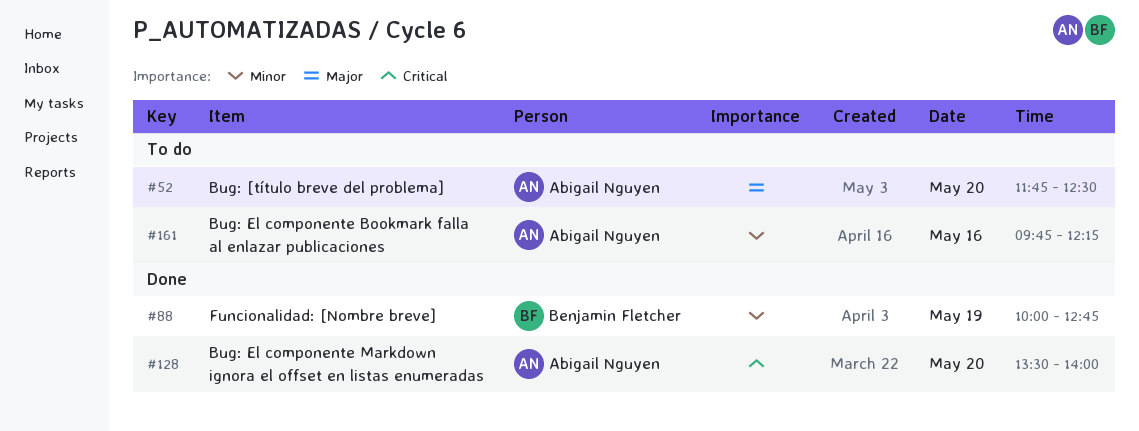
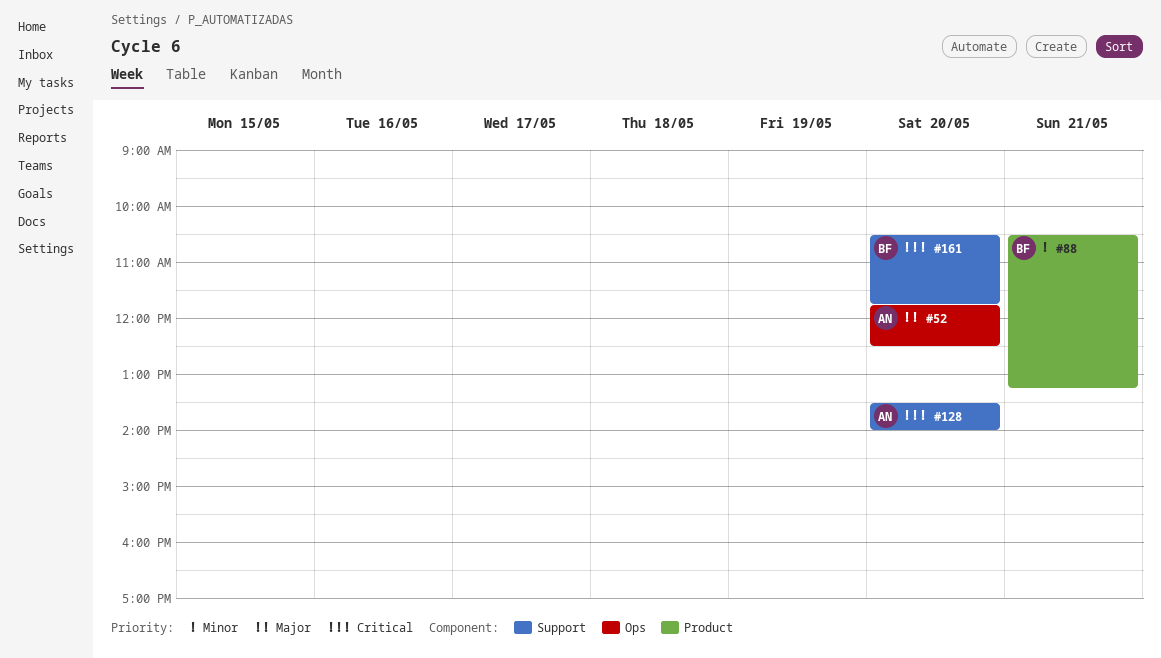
#88, day: May 19 -> May 21
#88, begins: 10:00 -> 10:30
#88, ends: 12:45 -> 13:15
#161, owner: Abigail Nguyen -> Benjamin Fletcher
#161, priority: Minor -> Critical
#161, day: May 16 -> May 20
#161, begins: 09:45 -> 10:30
#161, ends: 12:15 -> 11:45

